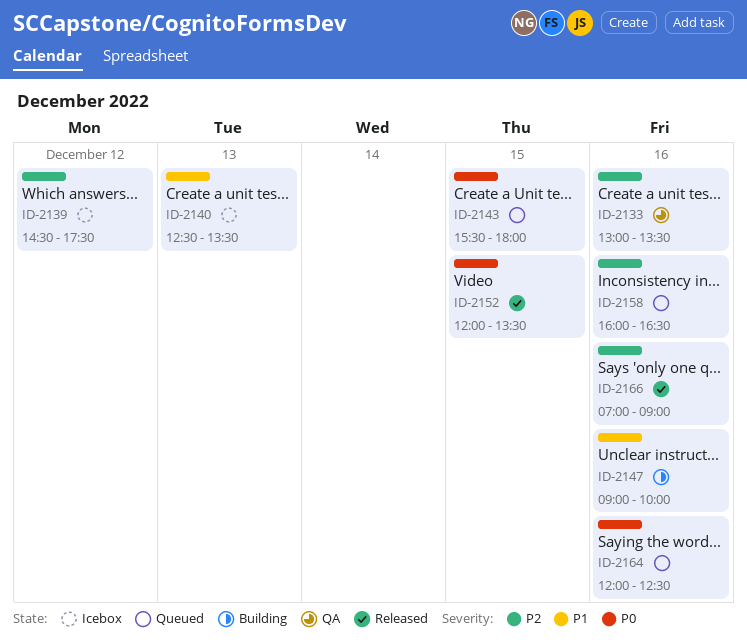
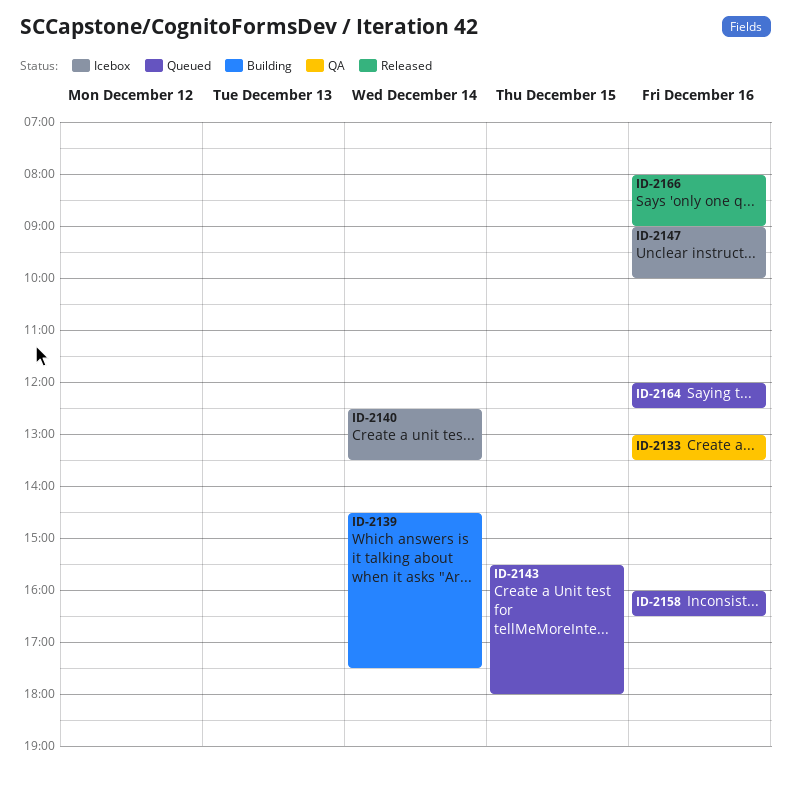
ID-2139, status: Icebox -> Building
ID-2139, day: Dec 12 -> Dec 14
ID-2140, day: Dec 13 -> Dec 14
ID-2147, status: Building -> Icebox
ID-2152: present -> none
ID-2166, begins: 07:00 -> 08:00

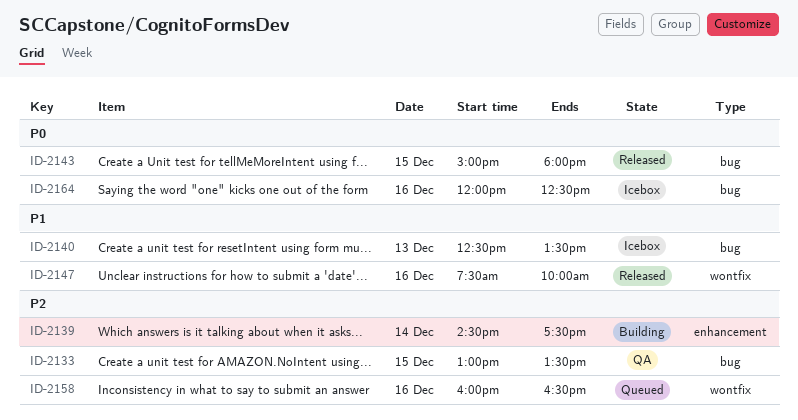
ID-2133, day: Dec 16 -> Dec 15
ID-2140, day: Dec 14 -> Dec 13
ID-2143, status: Queued -> Released
ID-2143, begins: 15:30 -> 15:00
ID-2147, status: Icebox -> Released
ID-2147, begins: 09:00 -> 07:30
ID-2164, status: Queued -> Icebox
ID-2166: present -> none

